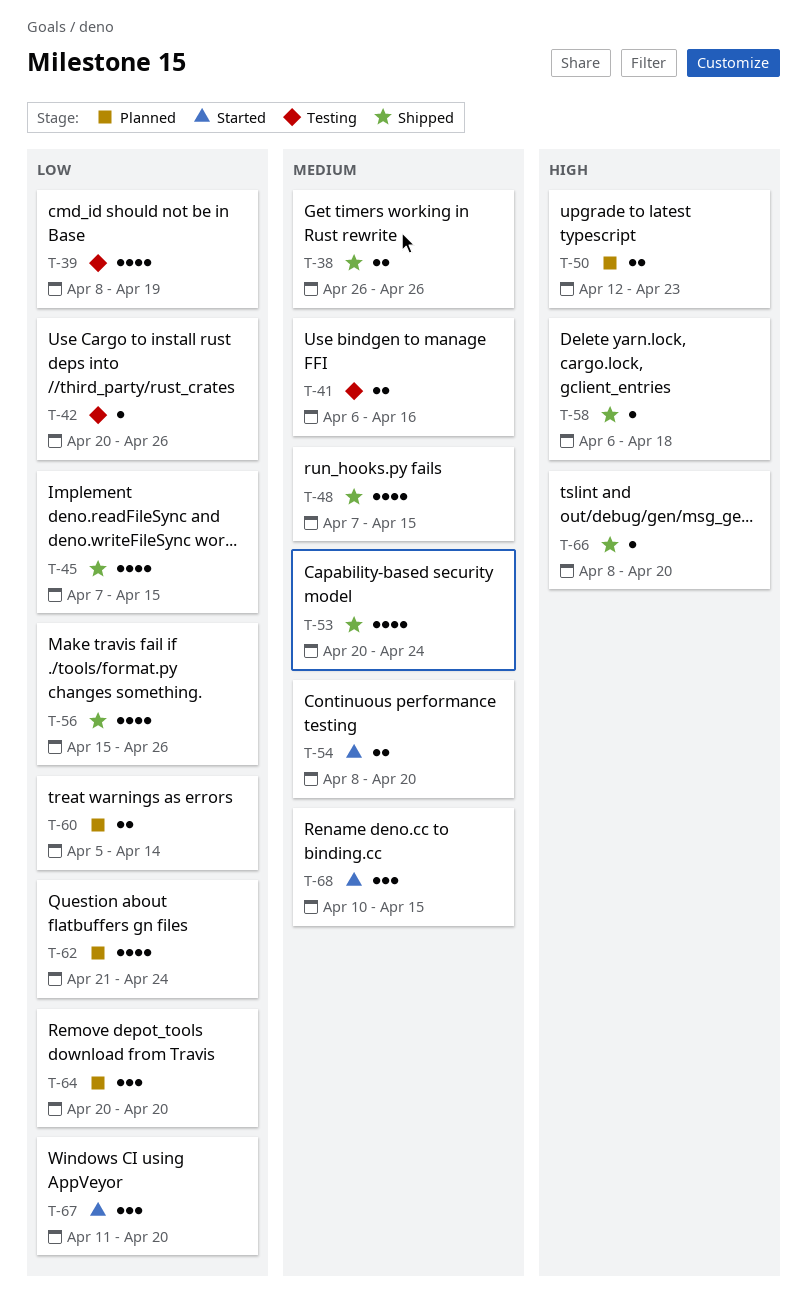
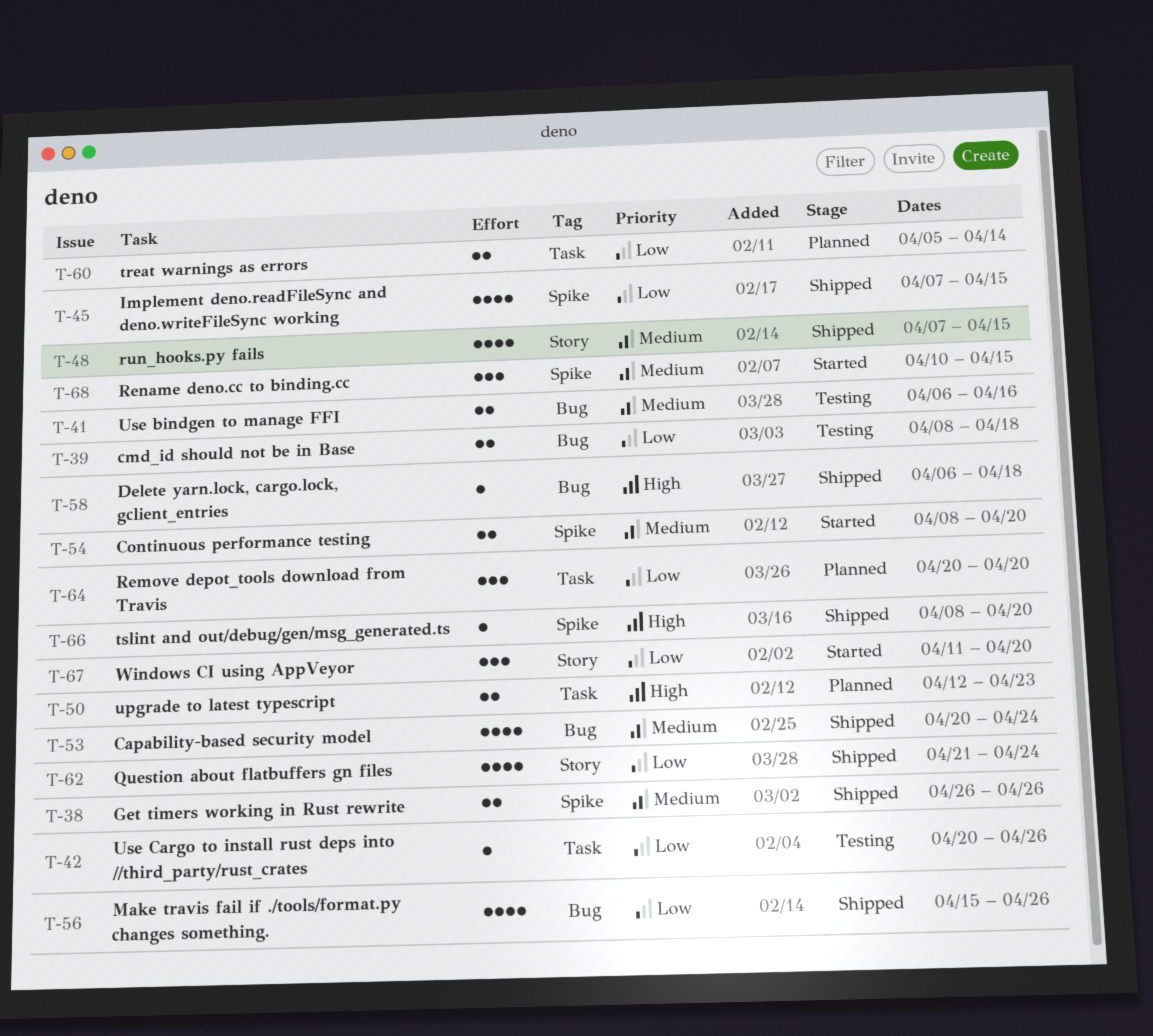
T-39, estimate: 4 -> 2
T-39, due: Apr 19 -> Apr 18
T-62, status: Planned -> Shipped

